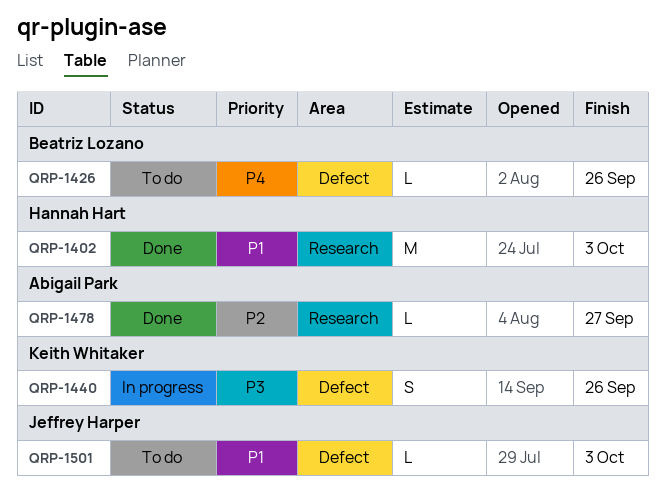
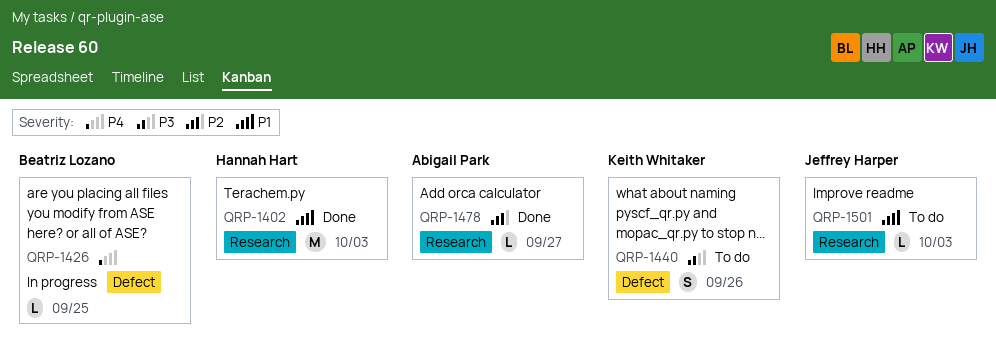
QRP-1426, status: To do -> In progress
QRP-1426, due: Sep 26 -> Sep 25
QRP-1440, status: In progress -> To do
QRP-1501, label: Defect -> Research

